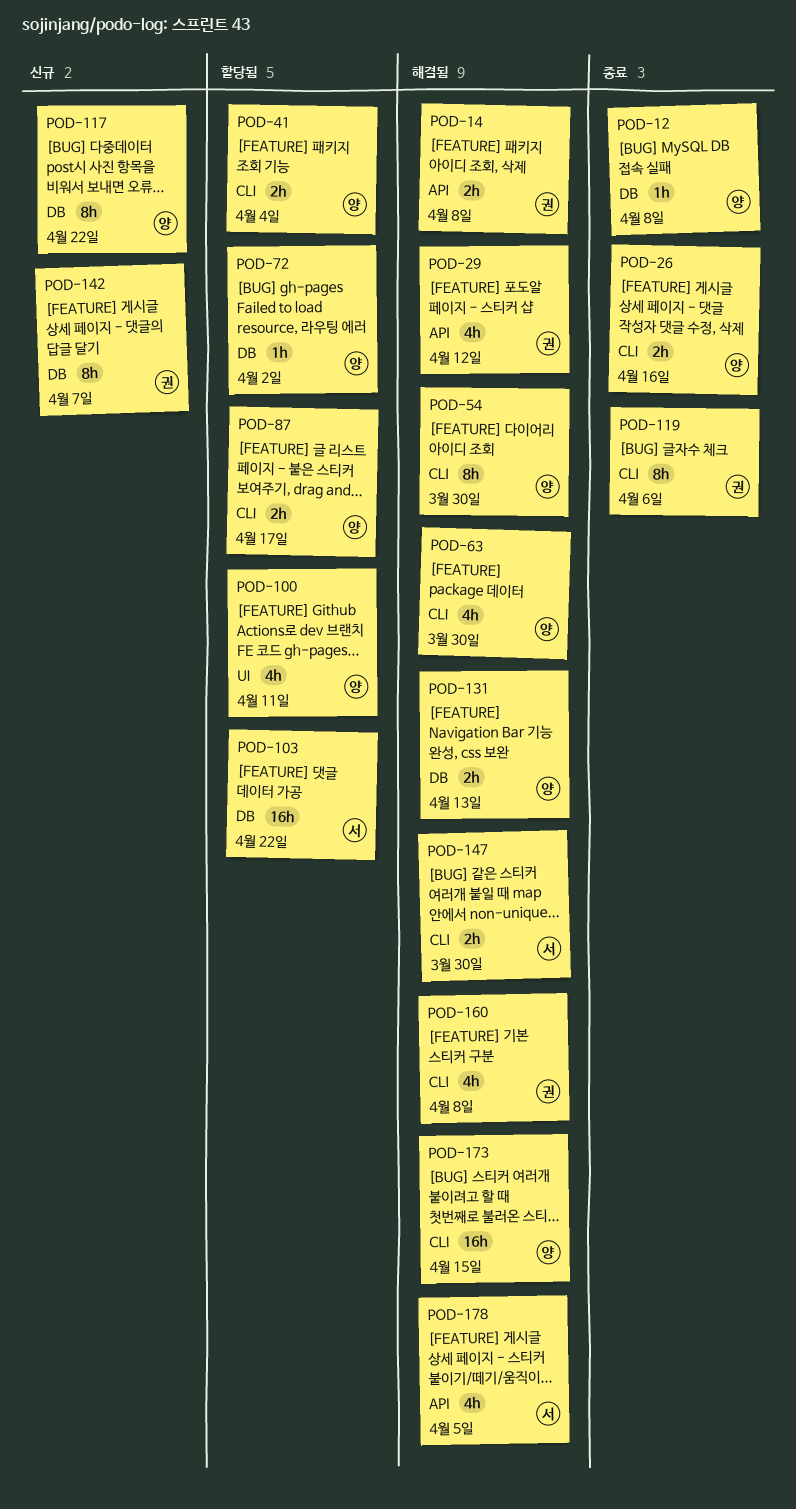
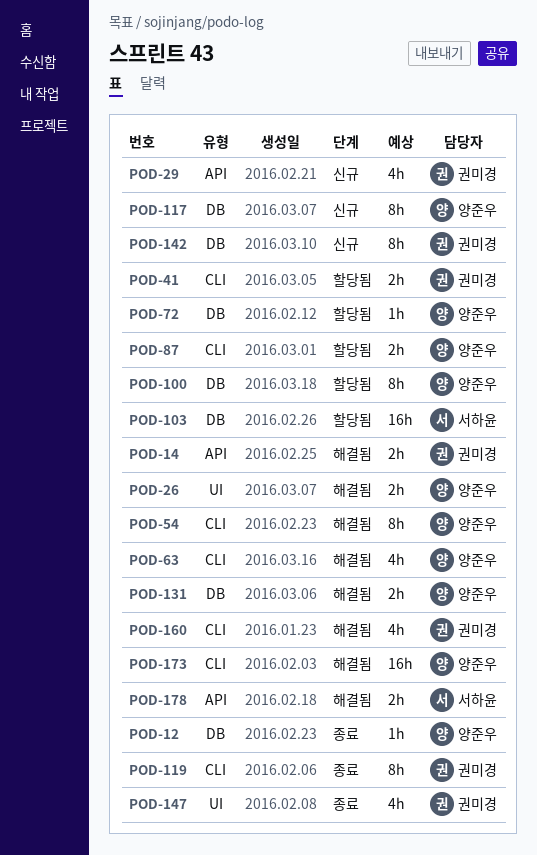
POD-26, status: 종료 -> 해결됨
POD-26, label: CLI -> UI
POD-29, status: 해결됨 -> 신규
POD-41, owner: 양준우 -> 권미경
POD-100, label: UI -> DB
POD-100, estimate: 4h -> 8h
POD-147, status: 해결됨 -> 종료
POD-147, owner: 서하윤 -> 권미경
POD-147, label: CLI -> UI
POD-147, estimate: 2h -> 4h
POD-178, estimate: 4h -> 2h

